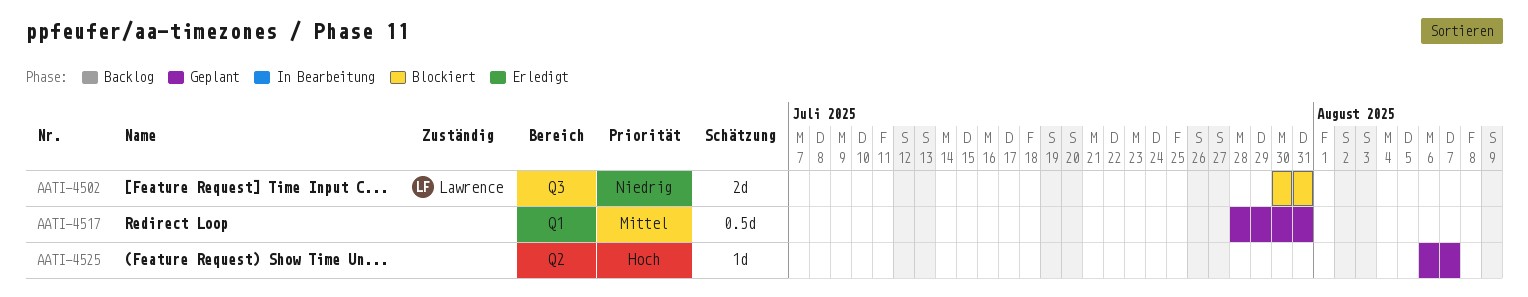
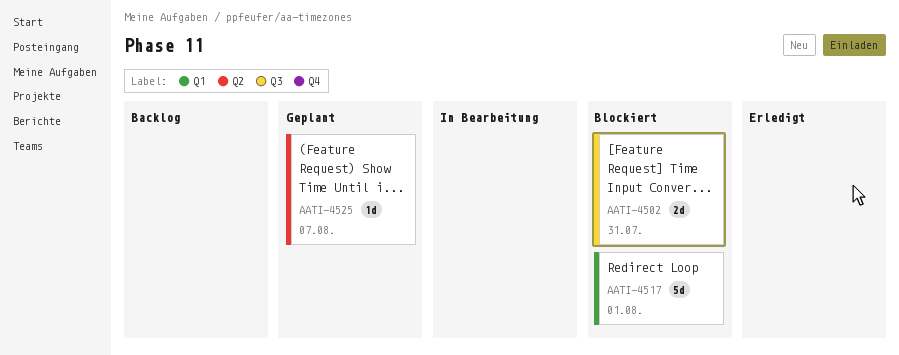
AATI-4517, status: Geplant -> Blockiert
AATI-4517, estimate: 0.5d -> 5d
AATI-4517, due: Jul 31 -> Aug 1

